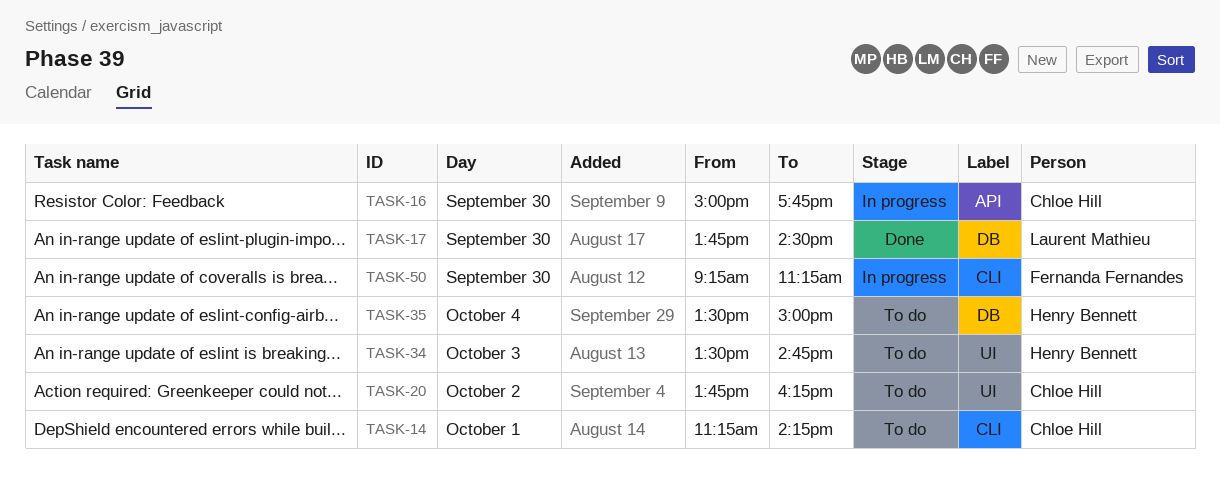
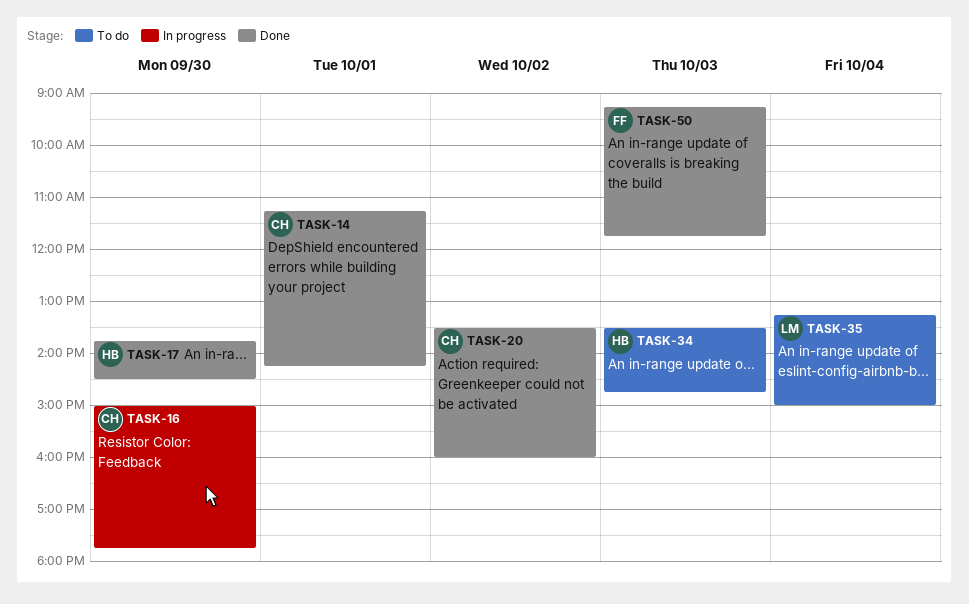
TASK-14, status: To do -> Done
TASK-17, owner: Laurent Mathieu -> Henry Bennett
TASK-20, status: To do -> Done
TASK-20, begins: 13:45 -> 13:30
TASK-20, ends: 16:15 -> 16:00
TASK-35, owner: Henry Bennett -> Laurent Mathieu
TASK-35, begins: 13:30 -> 13:15
TASK-50, status: In progress -> Done
TASK-50, day: Sep 30 -> Oct 3
TASK-50, ends: 11:15 -> 11:45

